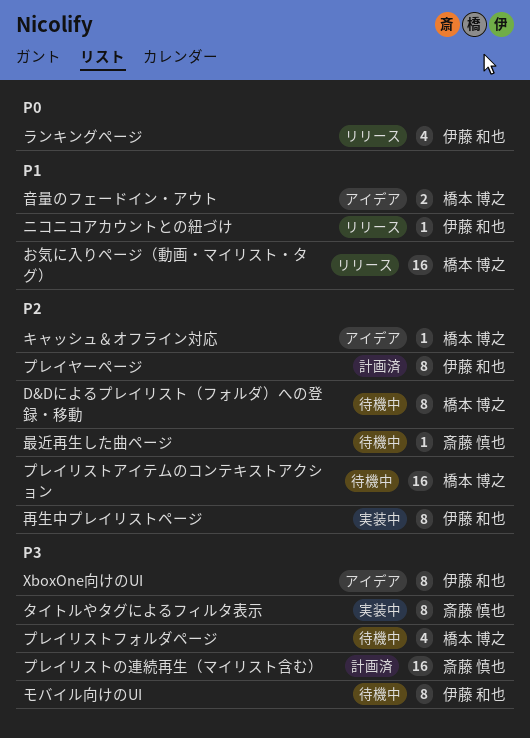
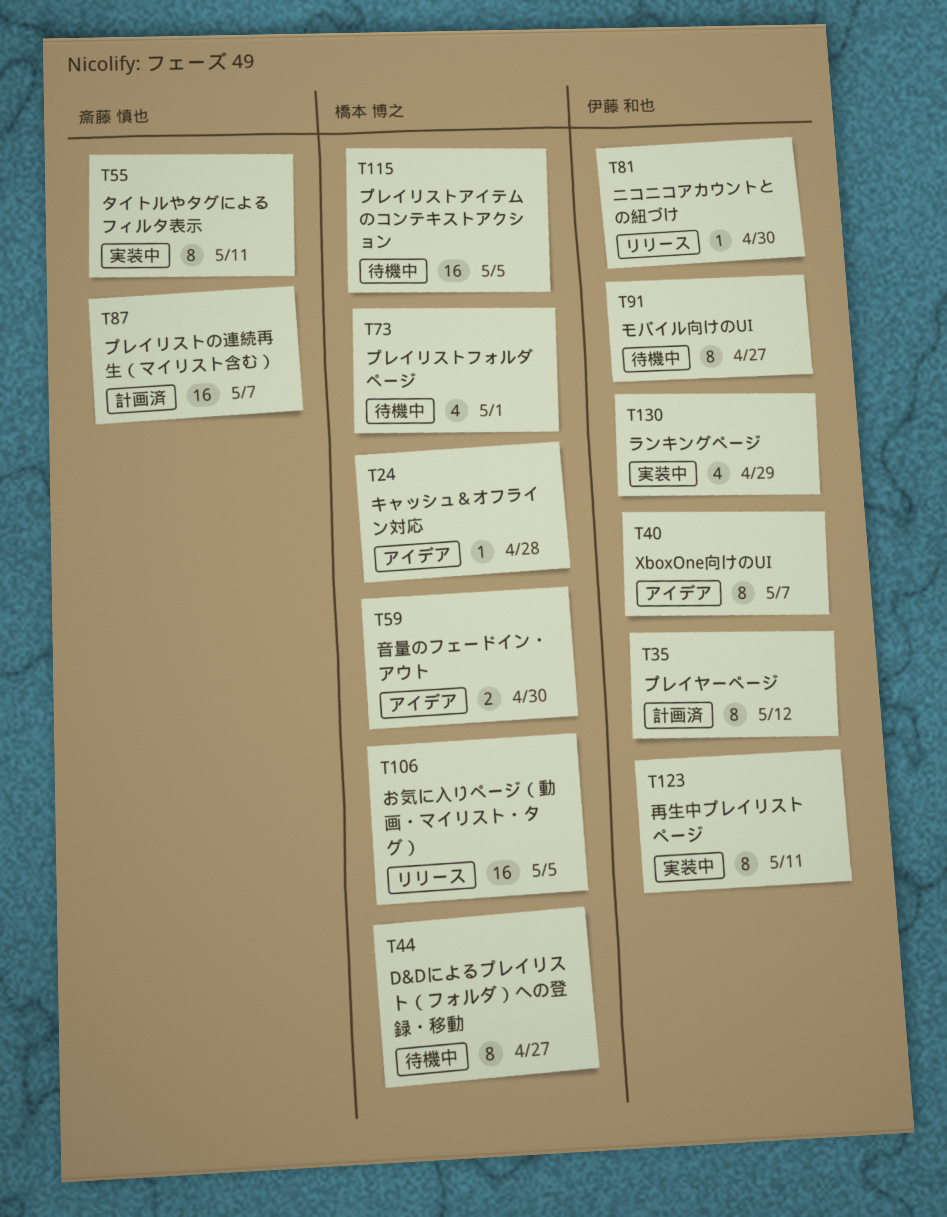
ランキングページ, status: リリース -> 実装中
最近再生した曲ページ: present -> none

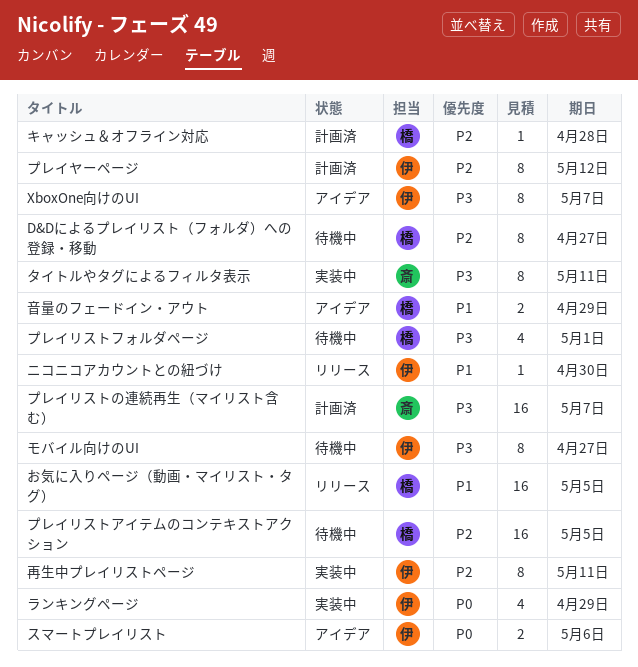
キャッシュ＆オフライン対応, status: アイデア -> 計画済
スマートプレイリスト: none -> present
音量のフェードイン・アウト, due: Apr 30 -> Apr 29

